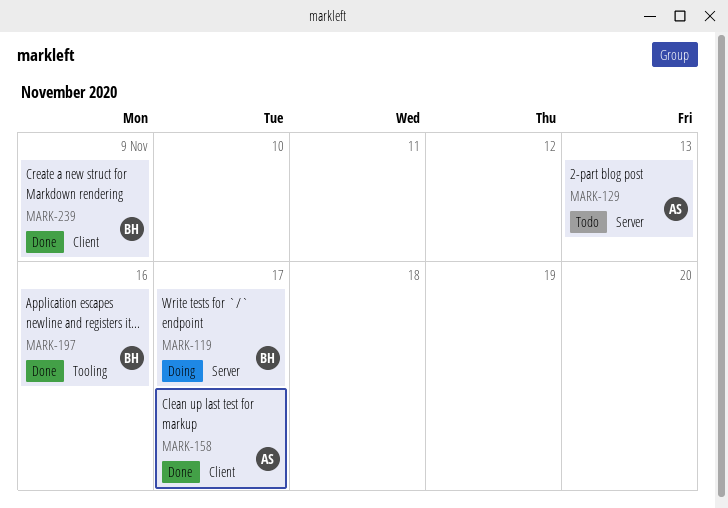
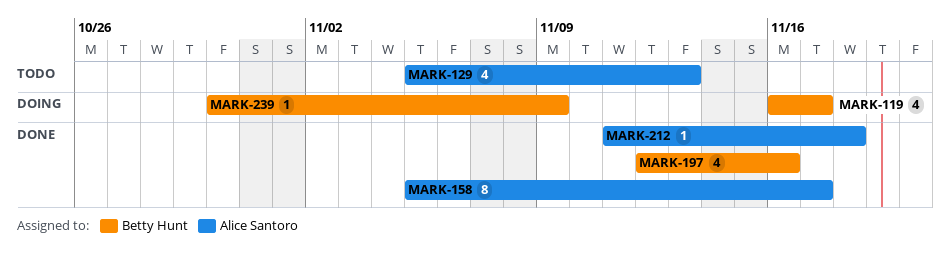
MARK-212: none -> present
MARK-239, status: Done -> Doing

